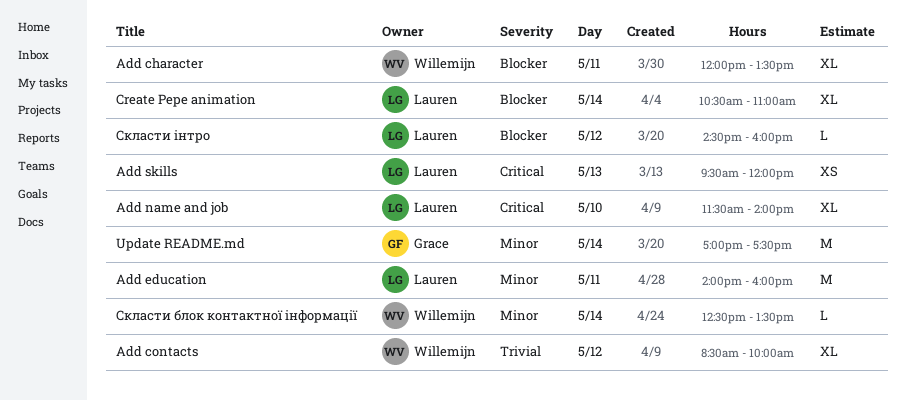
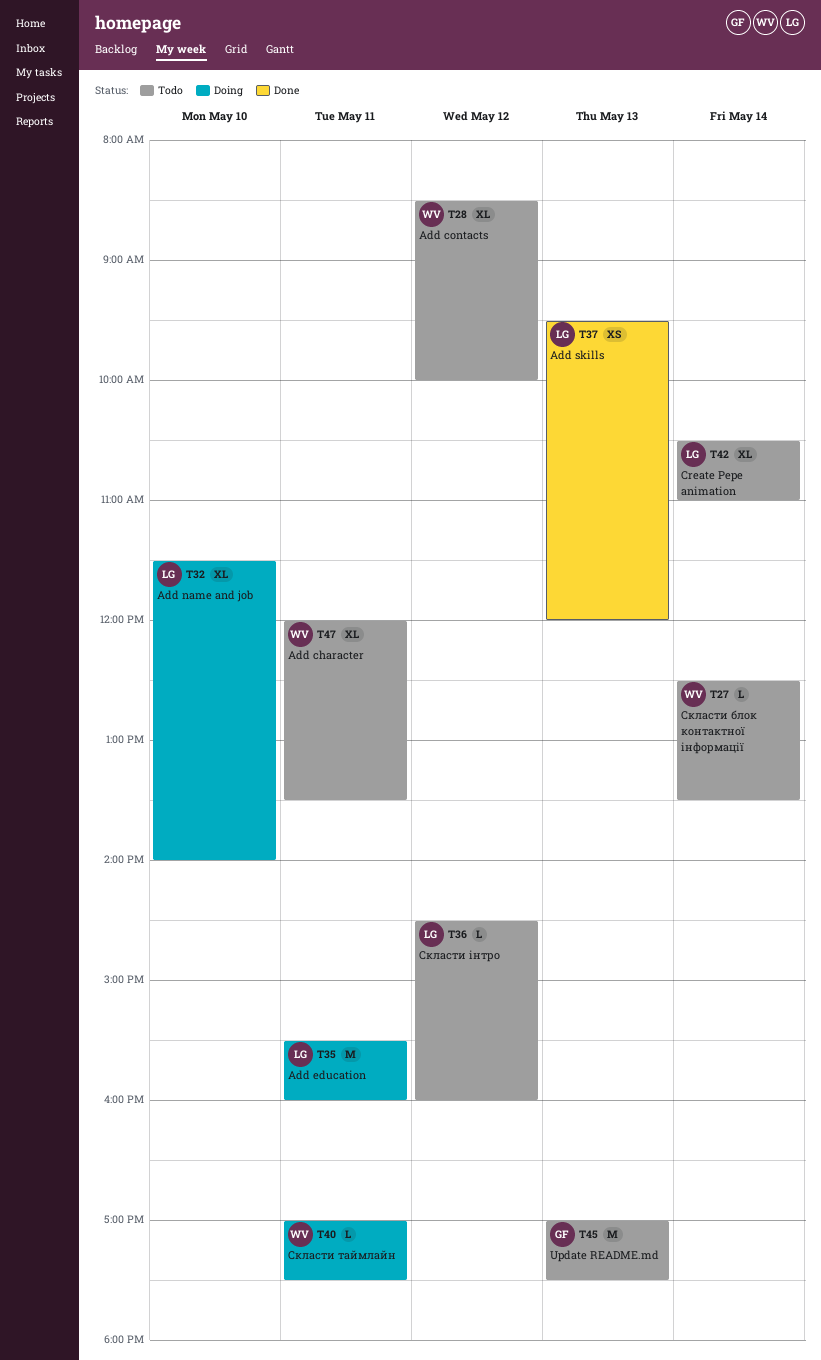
Add education, begins: 14:00 -> 15:30
Update README.md, day: May 14 -> May 13
Скласти таймлайн: none -> present

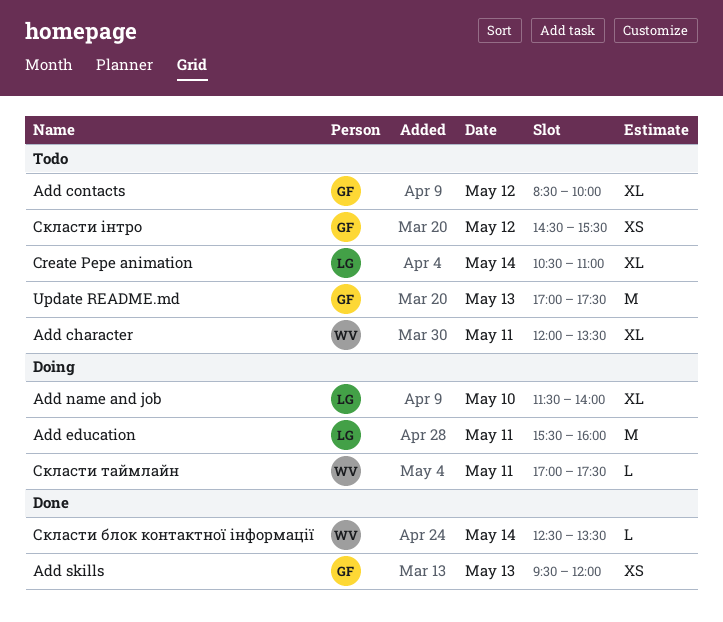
Add contacts, owner: WV -> GF
Add skills, owner: LG -> GF
Скласти блок контактної інформації, status: Todo -> Done
Скласти інтро, owner: LG -> GF
Скласти інтро, estimate: L -> XS
Скласти інтро, ends: 16:00 -> 15:30

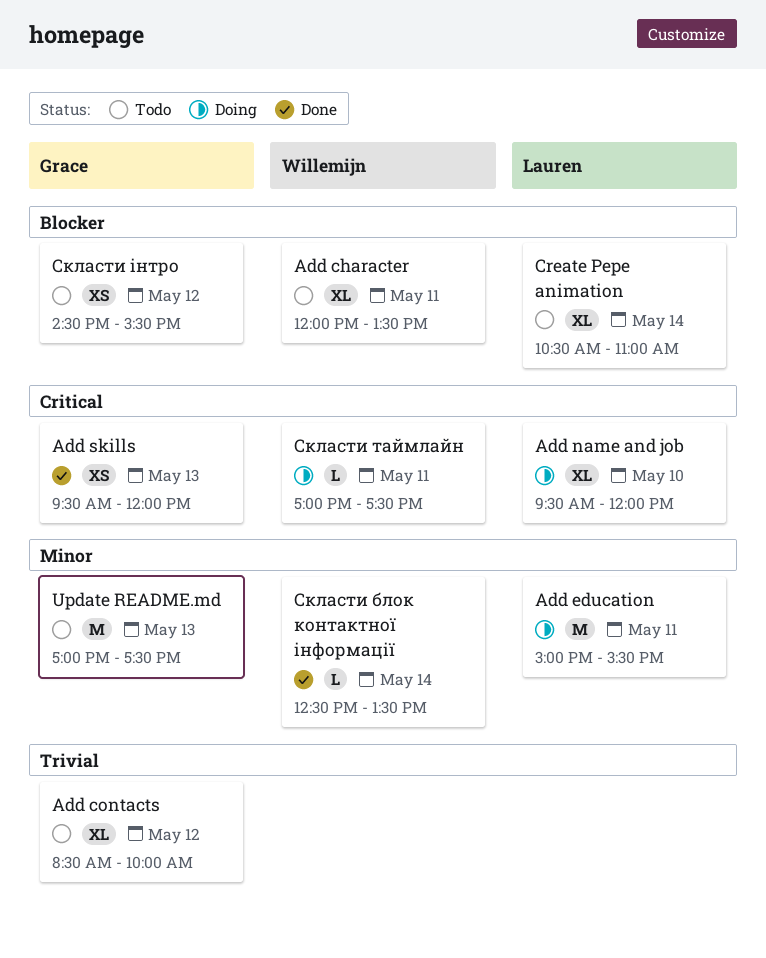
Add education, begins: 15:30 -> 15:00
Add education, ends: 16:00 -> 15:30
Add name and job, begins: 11:30 -> 09:30
Add name and job, ends: 14:00 -> 12:00

